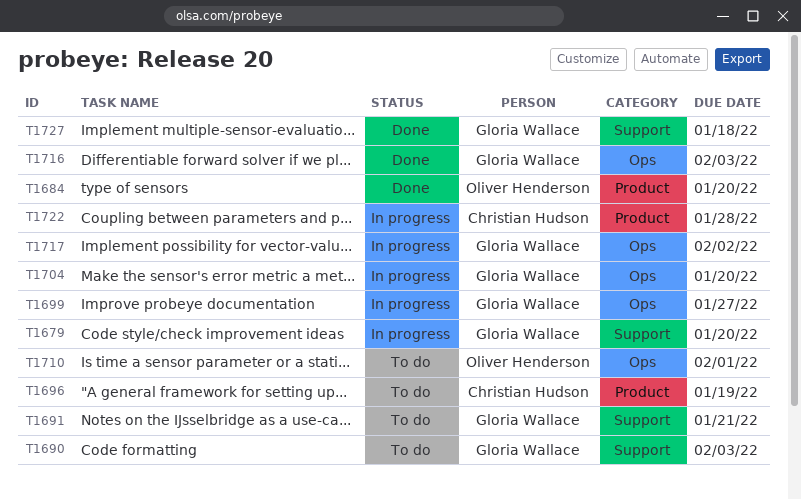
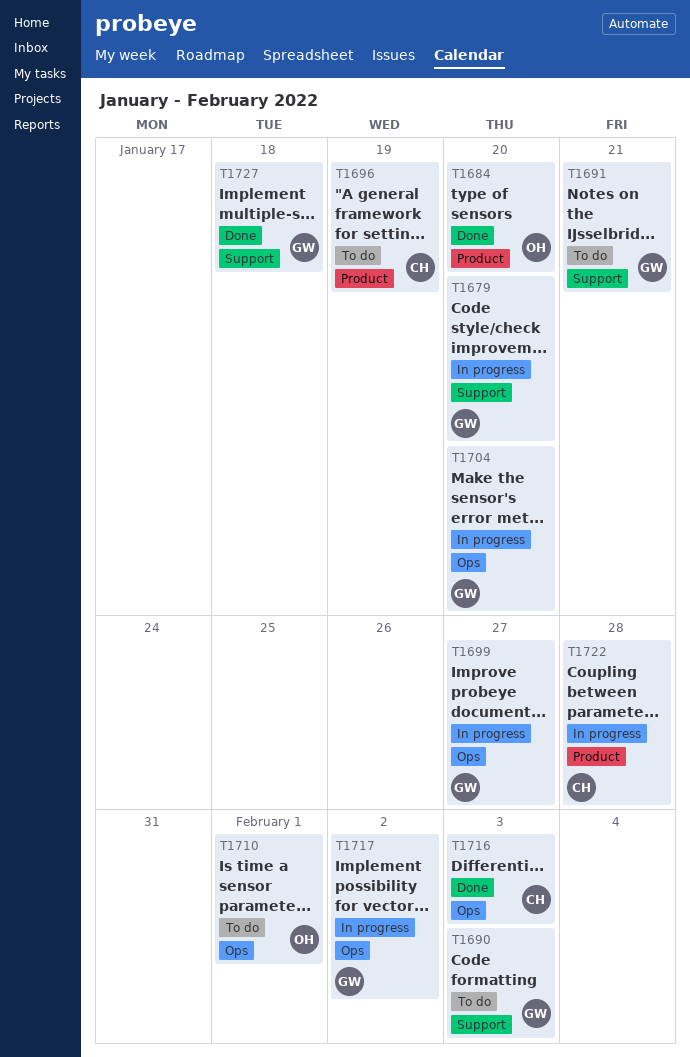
T1716, owner: Gloria Wallace -> Christian Hudson

